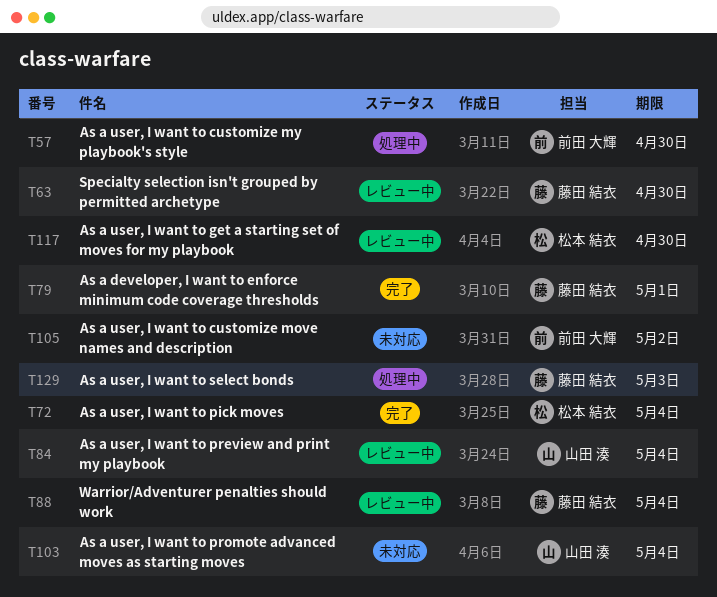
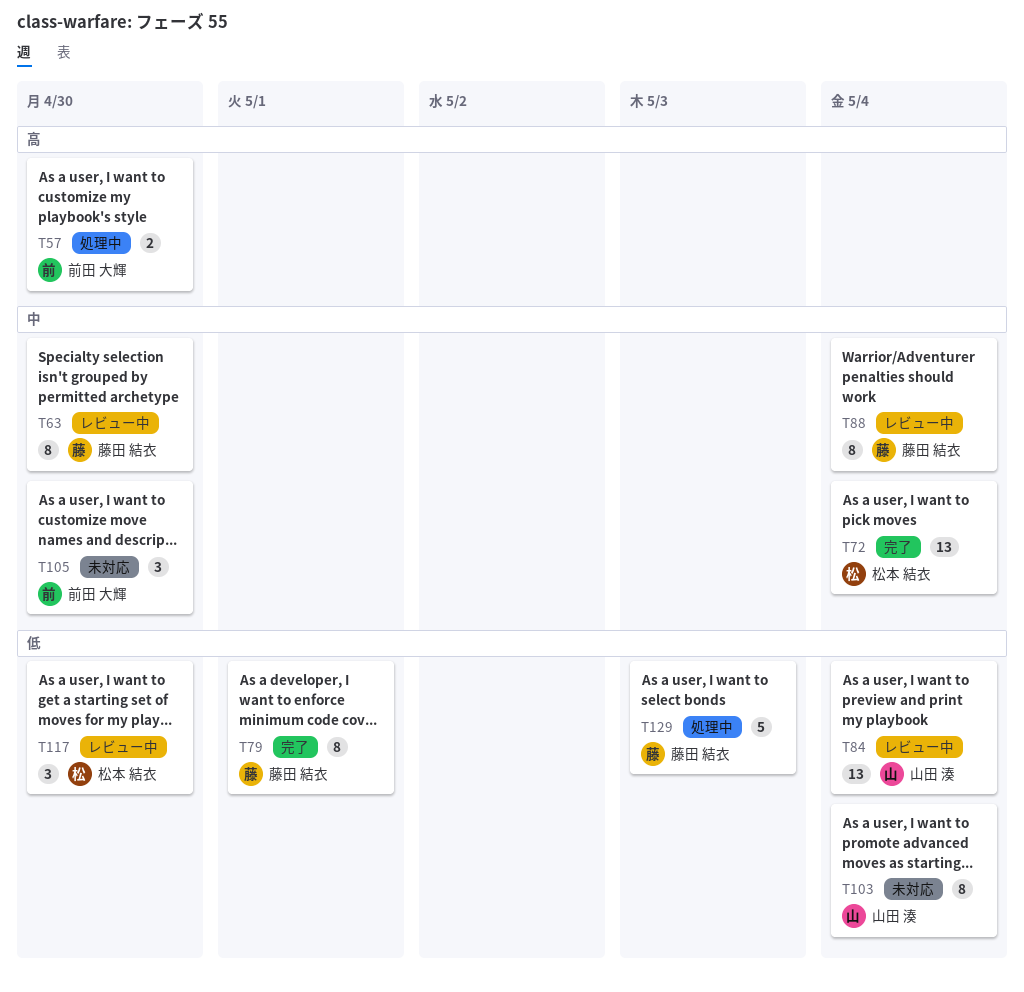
T105, due: May 2 -> Apr 30

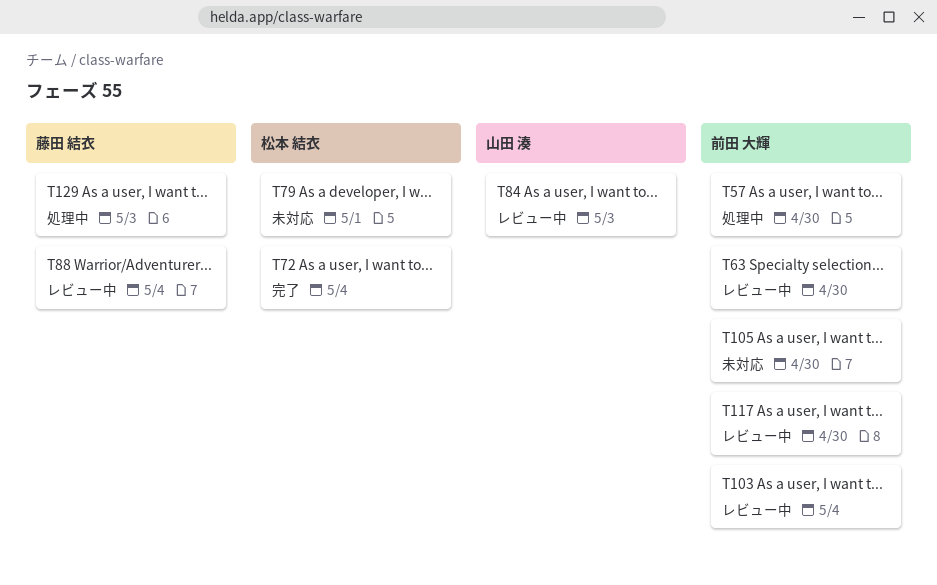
T63, owner: 藤田 結衣 -> 前田 大輝
T79, status: 完了 -> 未対応
T79, owner: 藤田 結衣 -> 松本 結衣
T84, due: May 4 -> May 3
T103, status: 未対応 -> レビュー中
T103, owner: 山田 湊 -> 前田 大輝
T117, owner: 松本 結衣 -> 前田 大輝

